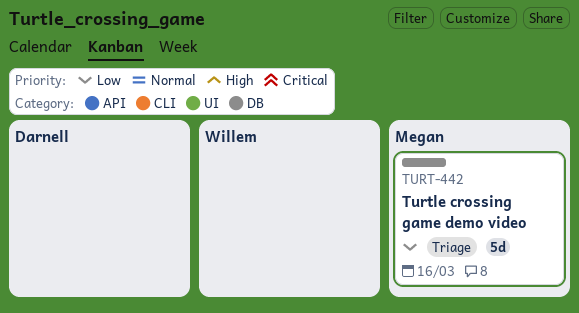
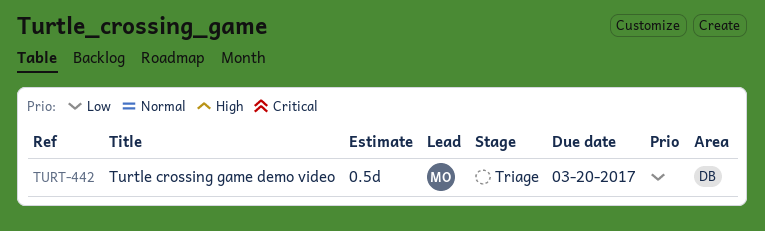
TURT-442, estimate: 5d -> 0.5d
TURT-442, due: Mar 16 -> Mar 20

